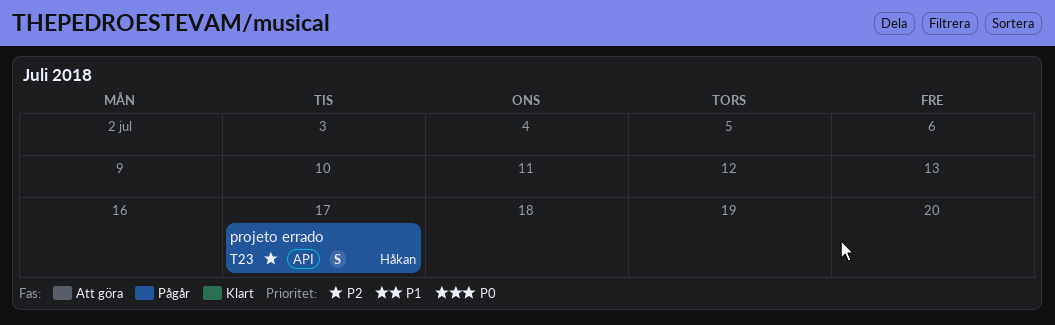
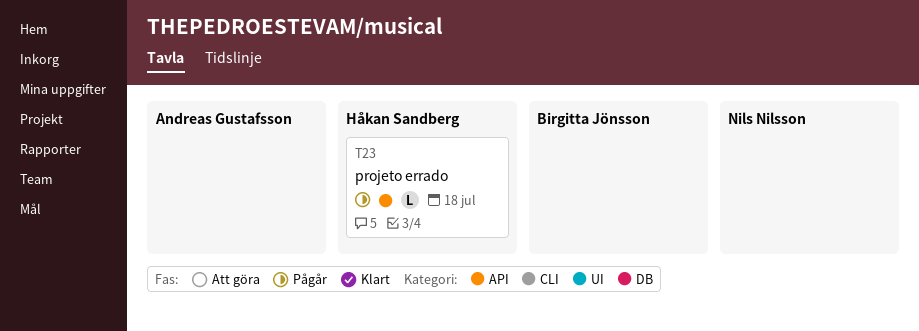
T23, estimate: S -> L
T23, due: Jul 17 -> Jul 18

